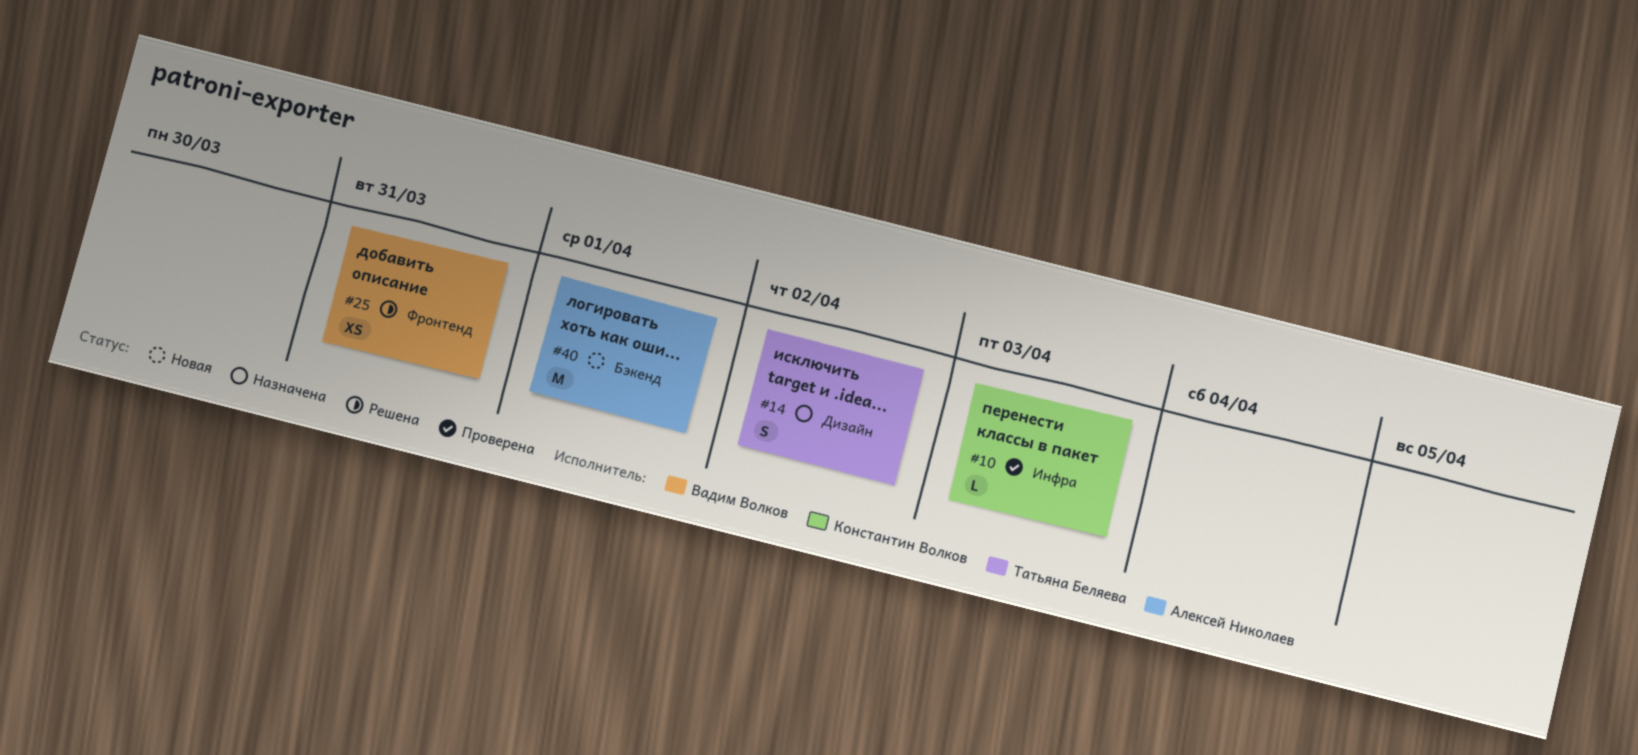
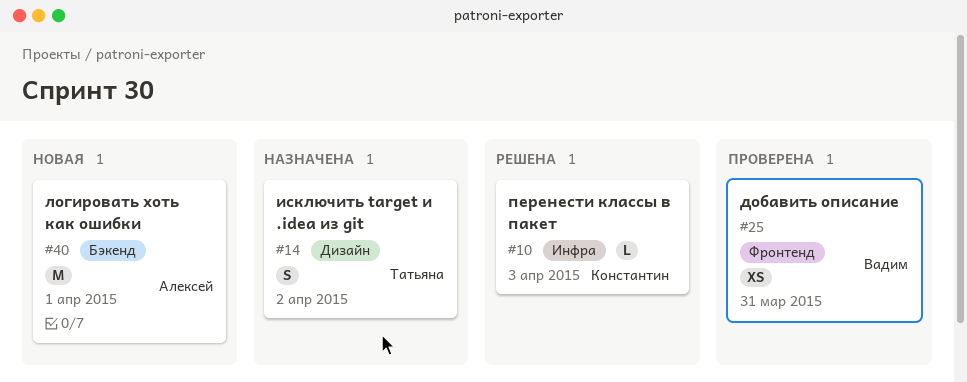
#10, status: Проверена -> Решена
#25, status: Решена -> Проверена

